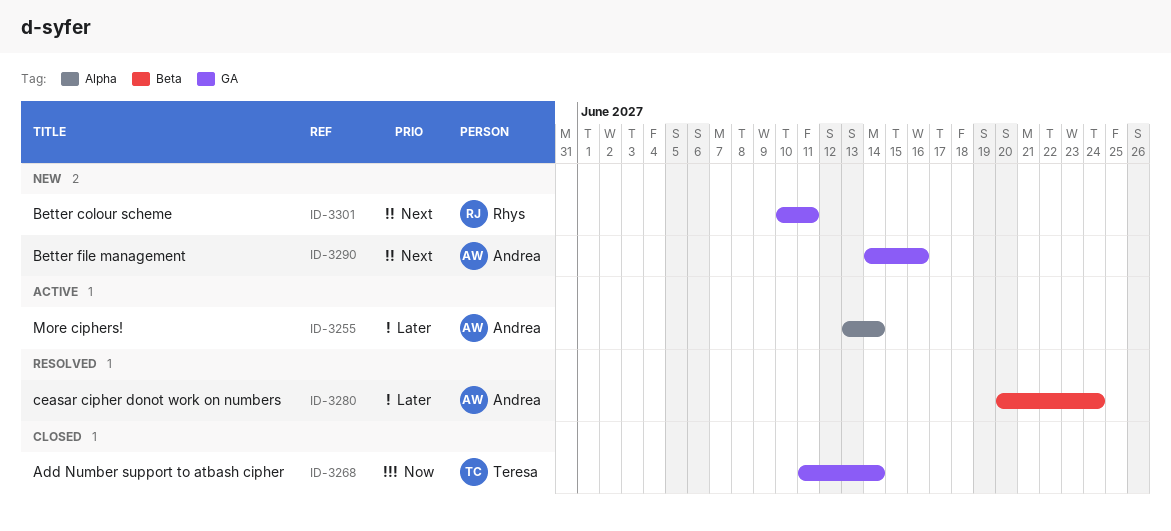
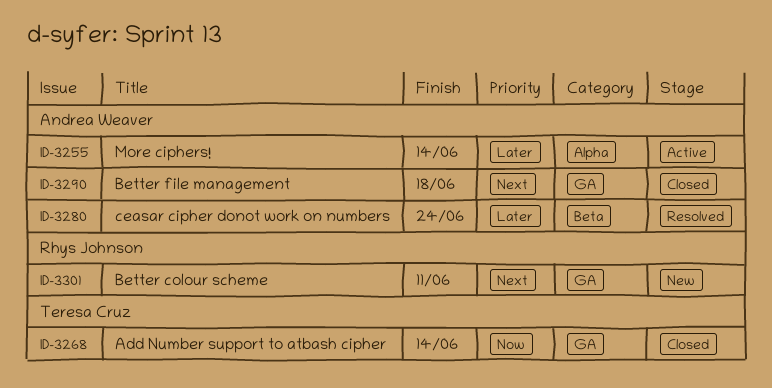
ID-3290, status: New -> Closed
ID-3290, due: Jun 16 -> Jun 18

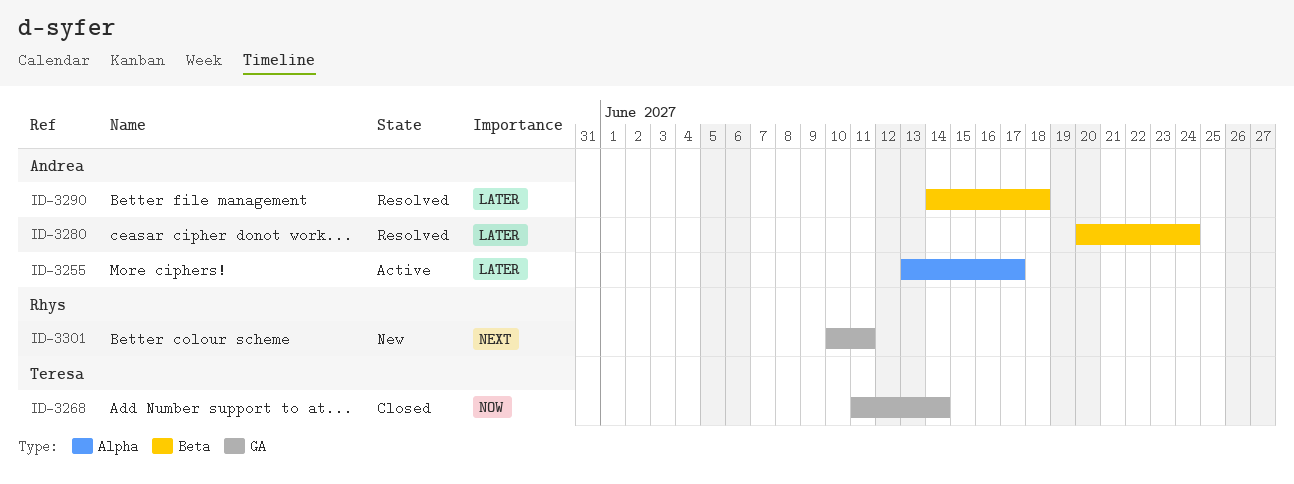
ID-3255, due: Jun 14 -> Jun 17
ID-3290, status: Closed -> Resolved
ID-3290, priority: Next -> Later
ID-3290, label: GA -> Beta

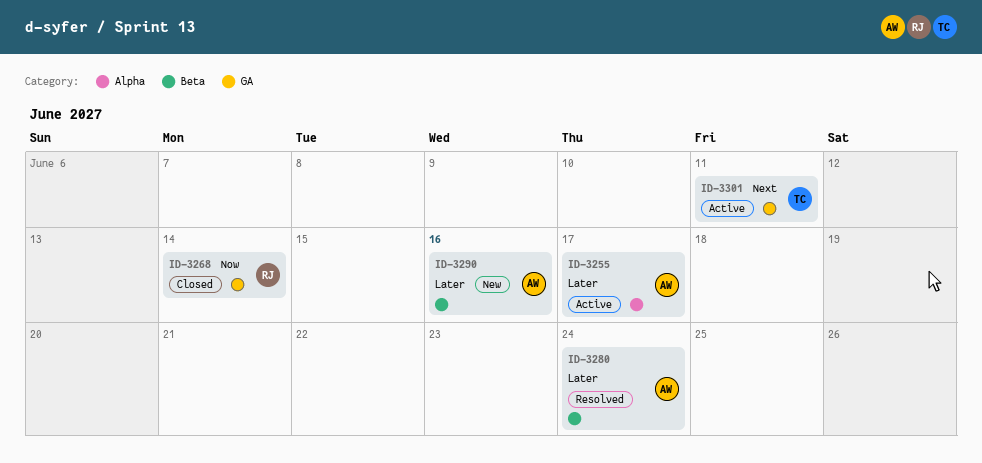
ID-3268, owner: Teresa -> Rhys
ID-3290, status: Resolved -> New
ID-3290, due: Jun 18 -> Jun 16
ID-3301, status: New -> Active
ID-3301, owner: Rhys -> Teresa

